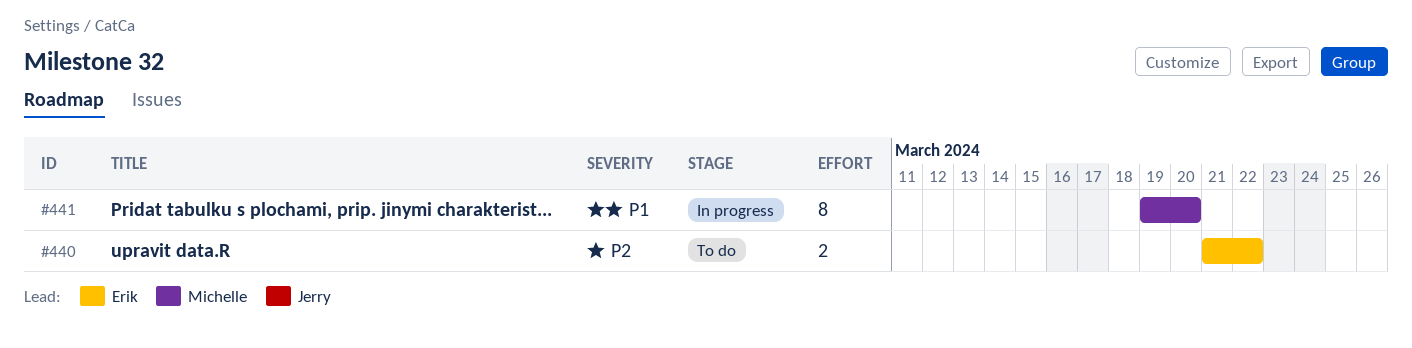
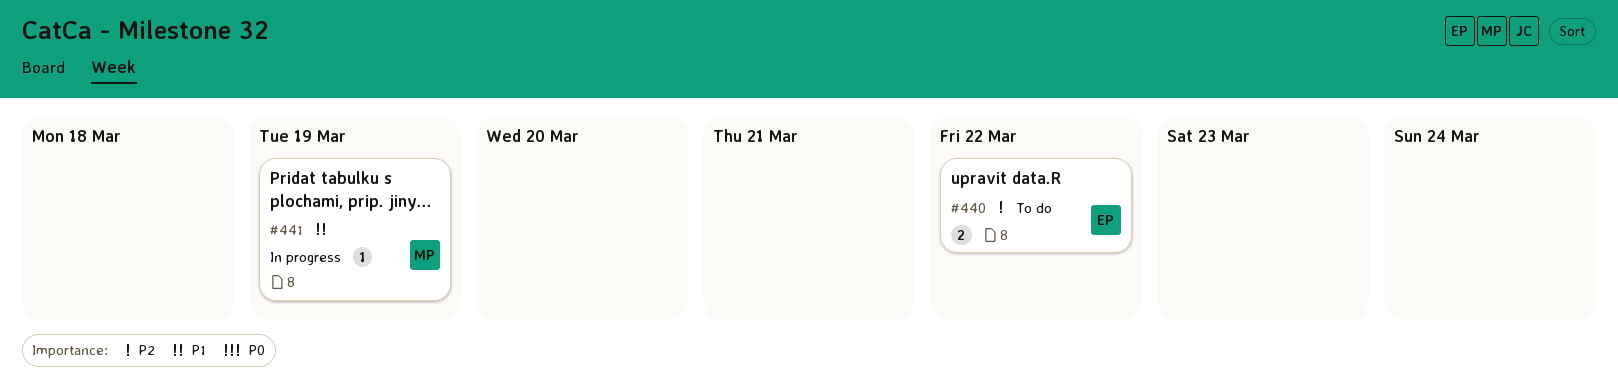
#441, estimate: 8 -> 1
#441, due: Mar 20 -> Mar 19

